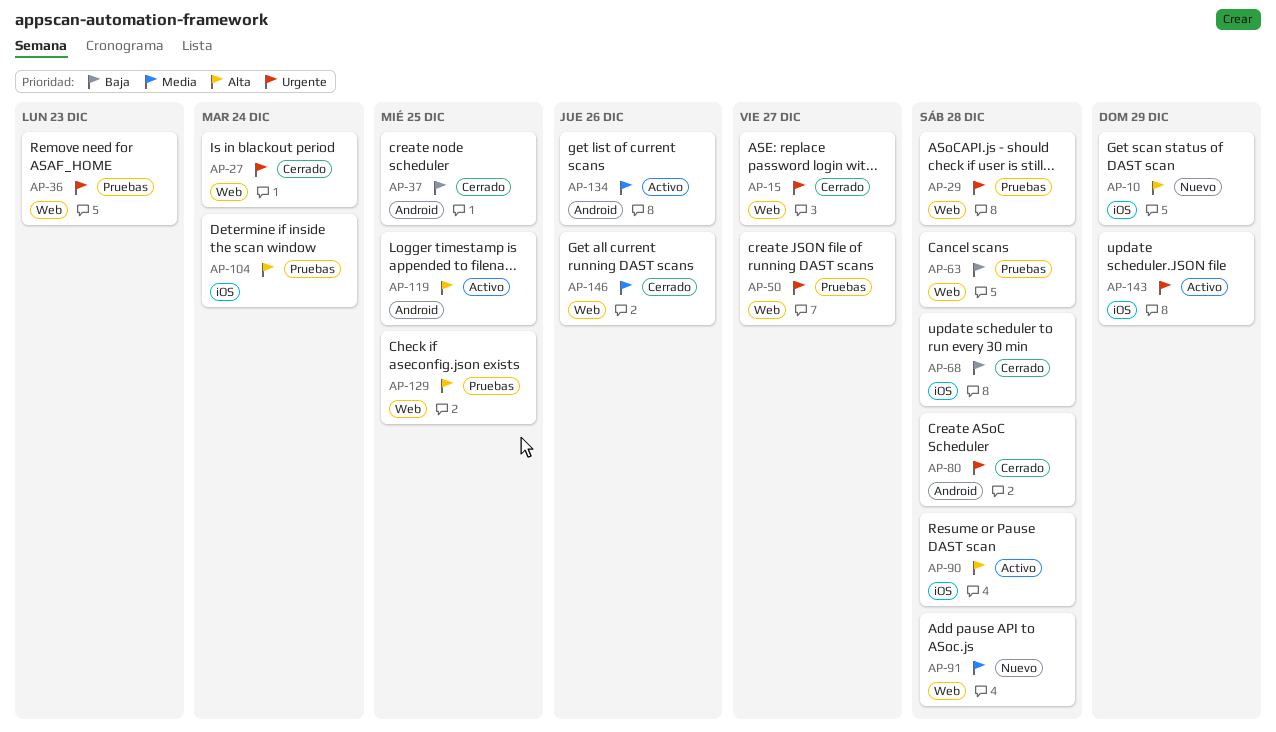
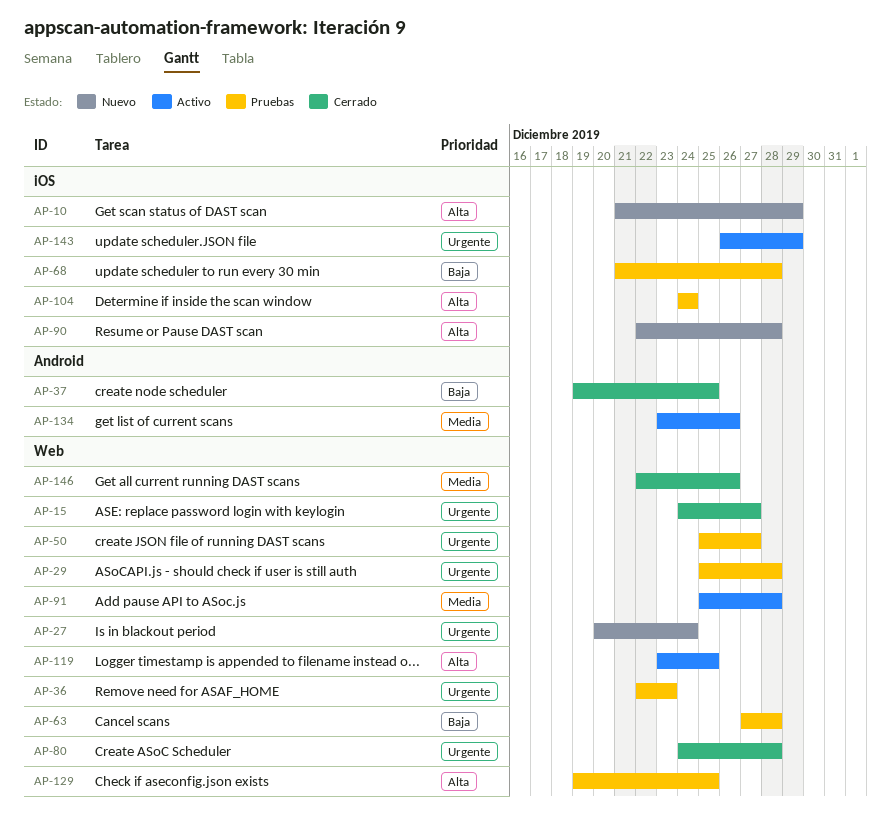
AP-27, status: Cerrado -> Nuevo
AP-68, status: Cerrado -> Pruebas
AP-80, label: Android -> Web
AP-90, status: Activo -> Nuevo
AP-91, status: Nuevo -> Activo
AP-119, label: Android -> Web

